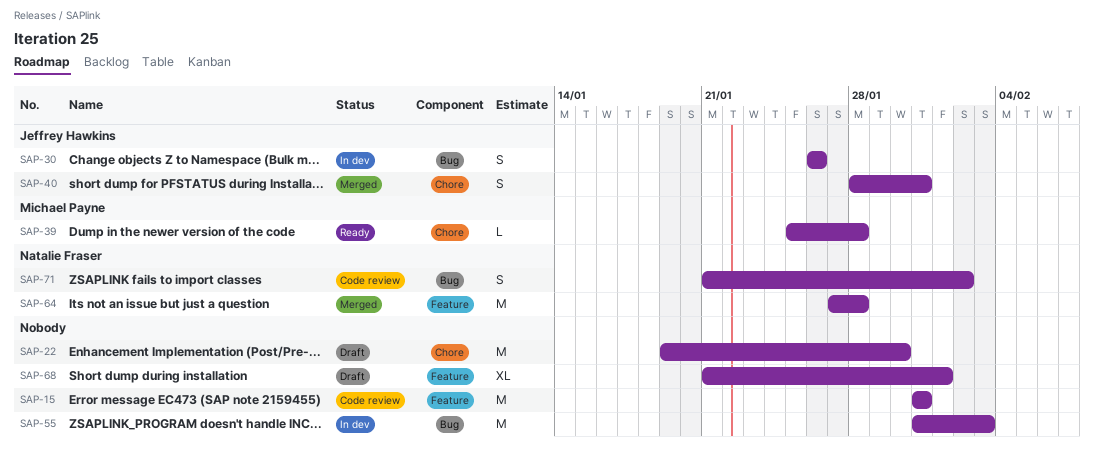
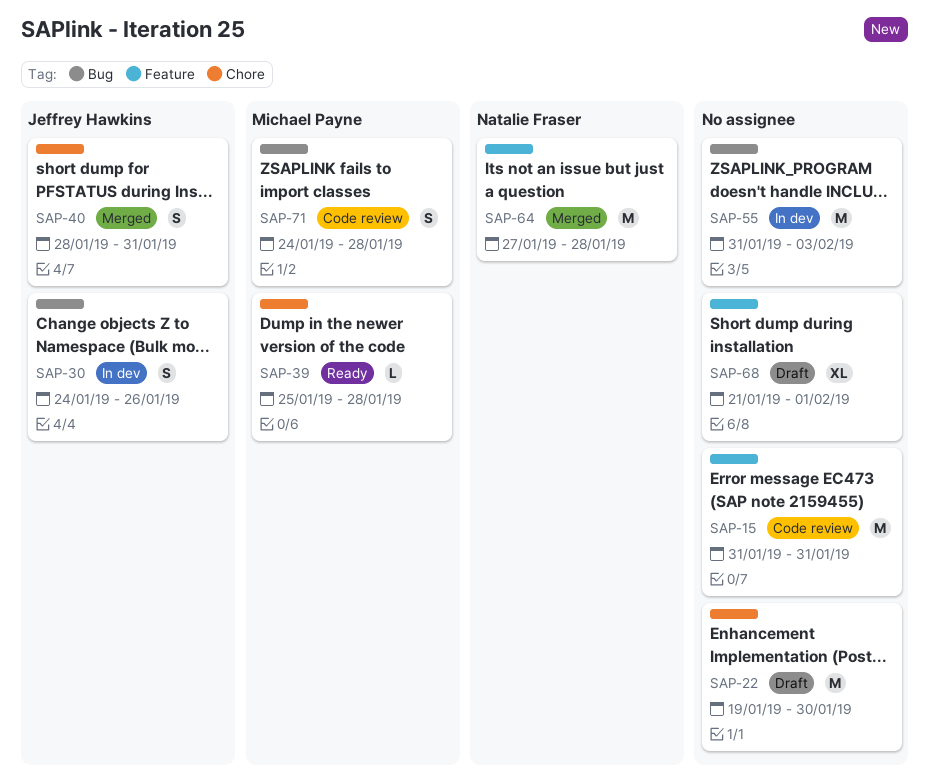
SAP-30, start: Jan 26 -> Jan 24
SAP-71, owner: Natalie Fraser -> Michael Payne
SAP-71, start: Jan 21 -> Jan 24
SAP-71, due: Feb 2 -> Jan 28

